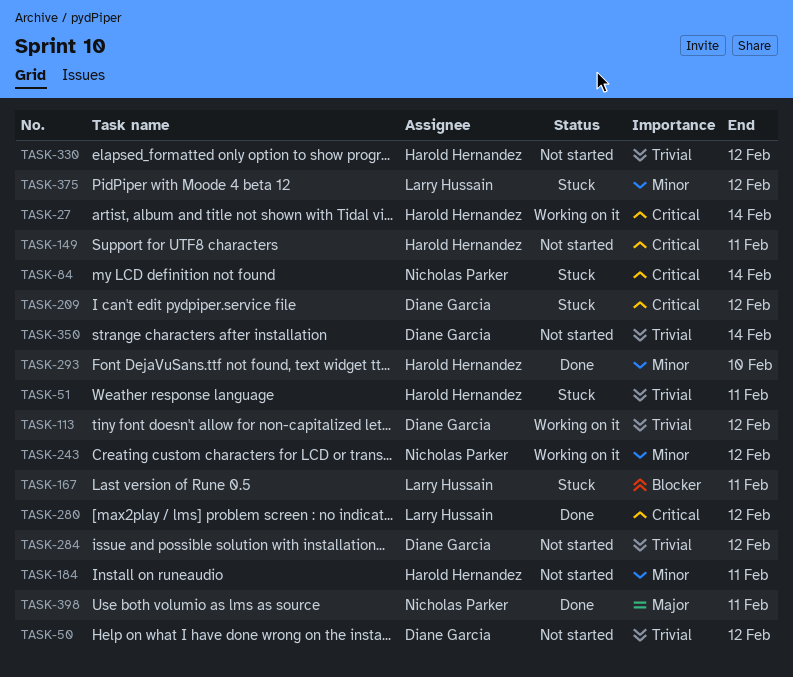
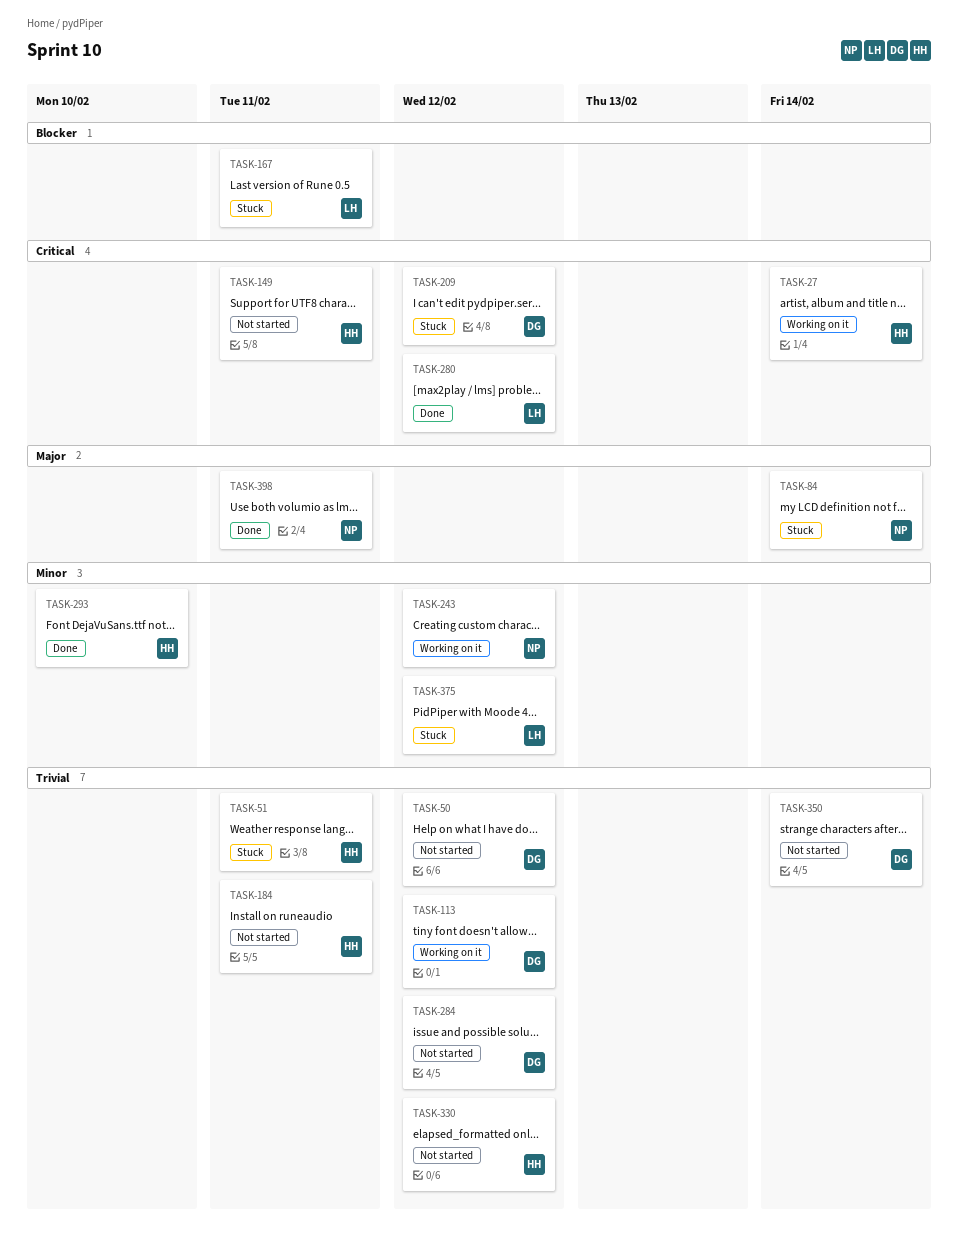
TASK-84, priority: Critical -> Major
TASK-184, priority: Minor -> Trivial

